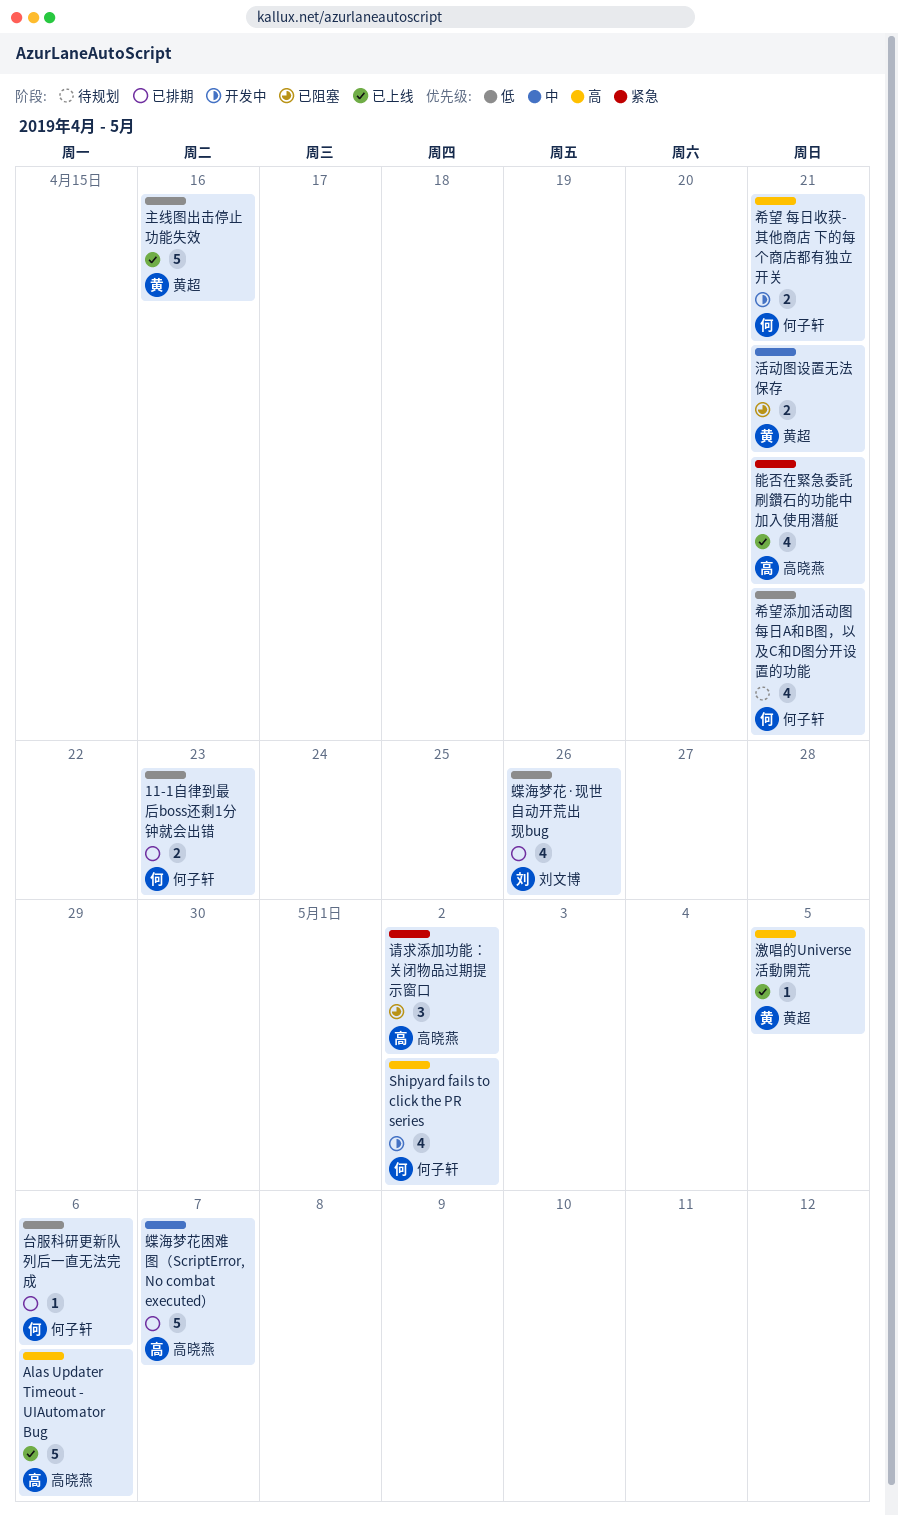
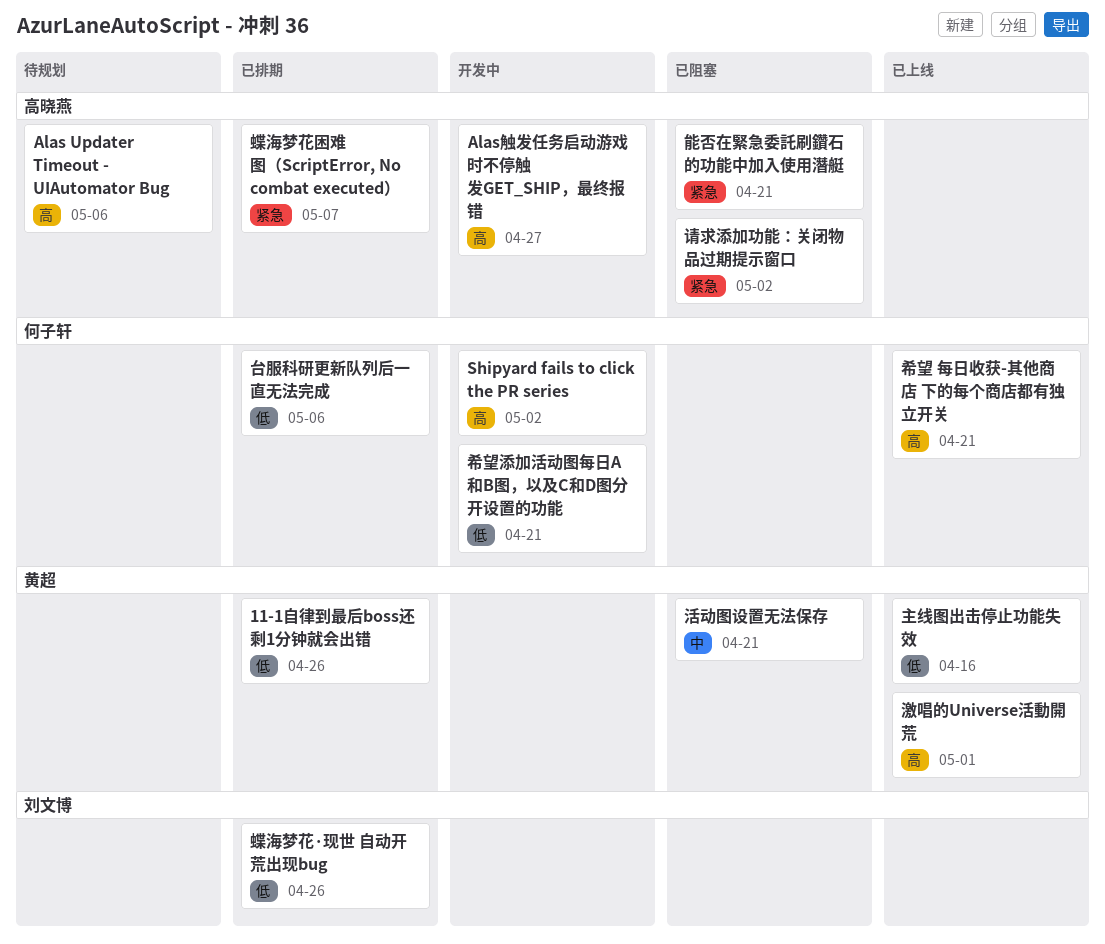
11-1自律到最后boss还剩1分钟就会出错, owner: 何子轩 -> 黄超
11-1自律到最后boss还剩1分钟就会出错, due: Apr 23 -> Apr 26
Alas Updater Timeout - UIAutomator Bug, status: 已上线 -> 待规划
Alas触发任务启动游戏时不停触发GET_SHIP，最终报错: none -> present
希望 每日收获-其他商店 下的每个商店都有独立开关, status: 开发中 -> 已上线
希望添加活动图每日A和B图，以及C和D图分开设置的功能, status: 待规划 -> 开发中
激唱的Universe活動開荒, due: May 5 -> May 1
能否在緊急委託刷鑽石的功能中加入使用潛艇, status: 已上线 -> 已阻塞
蝶海梦花困难图（ScriptError, No combat executed）, priority: 中 -> 紧急

